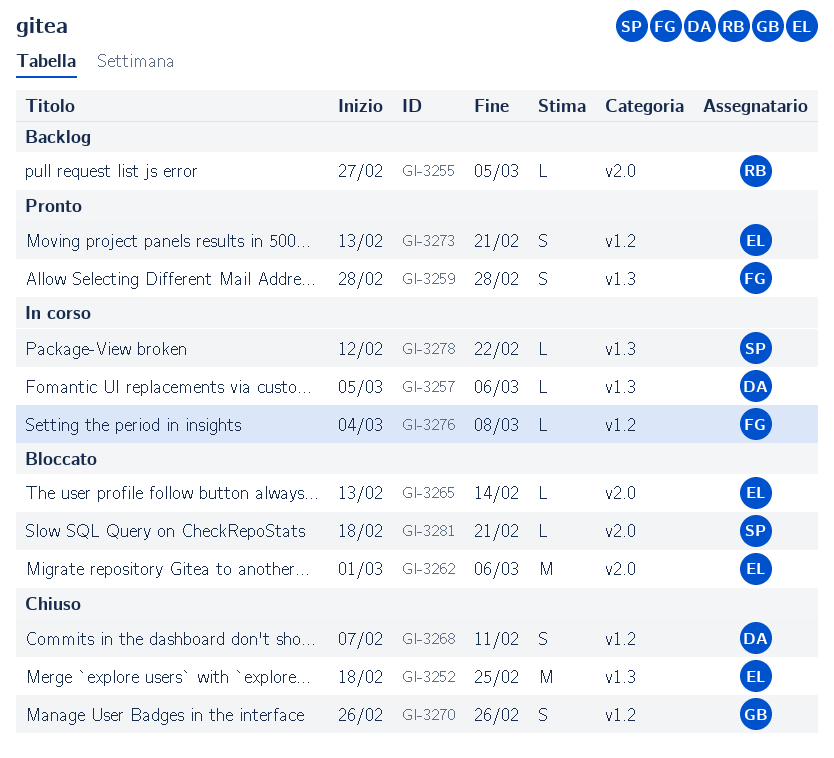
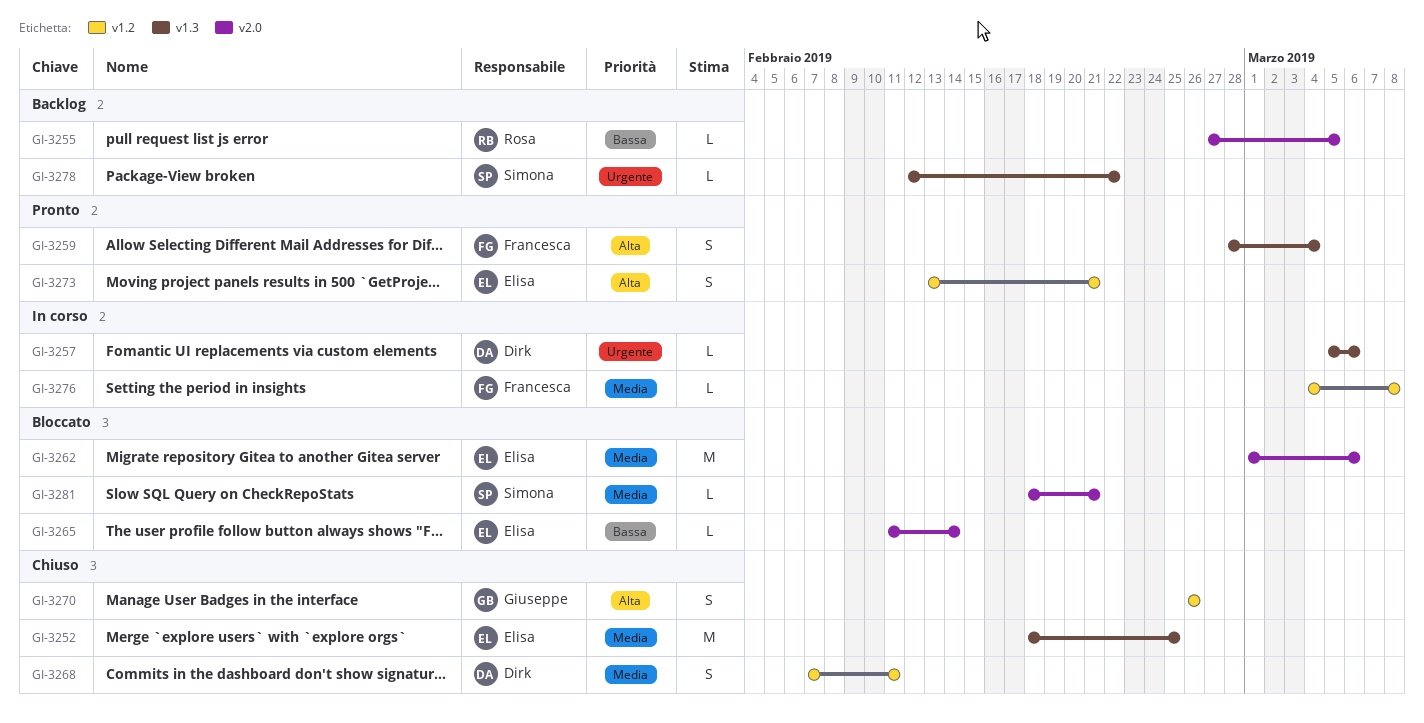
GI-3259, due: Feb 28 -> Mar 4
GI-3265, start: Feb 13 -> Feb 11
GI-3278, status: In corso -> Backlog

